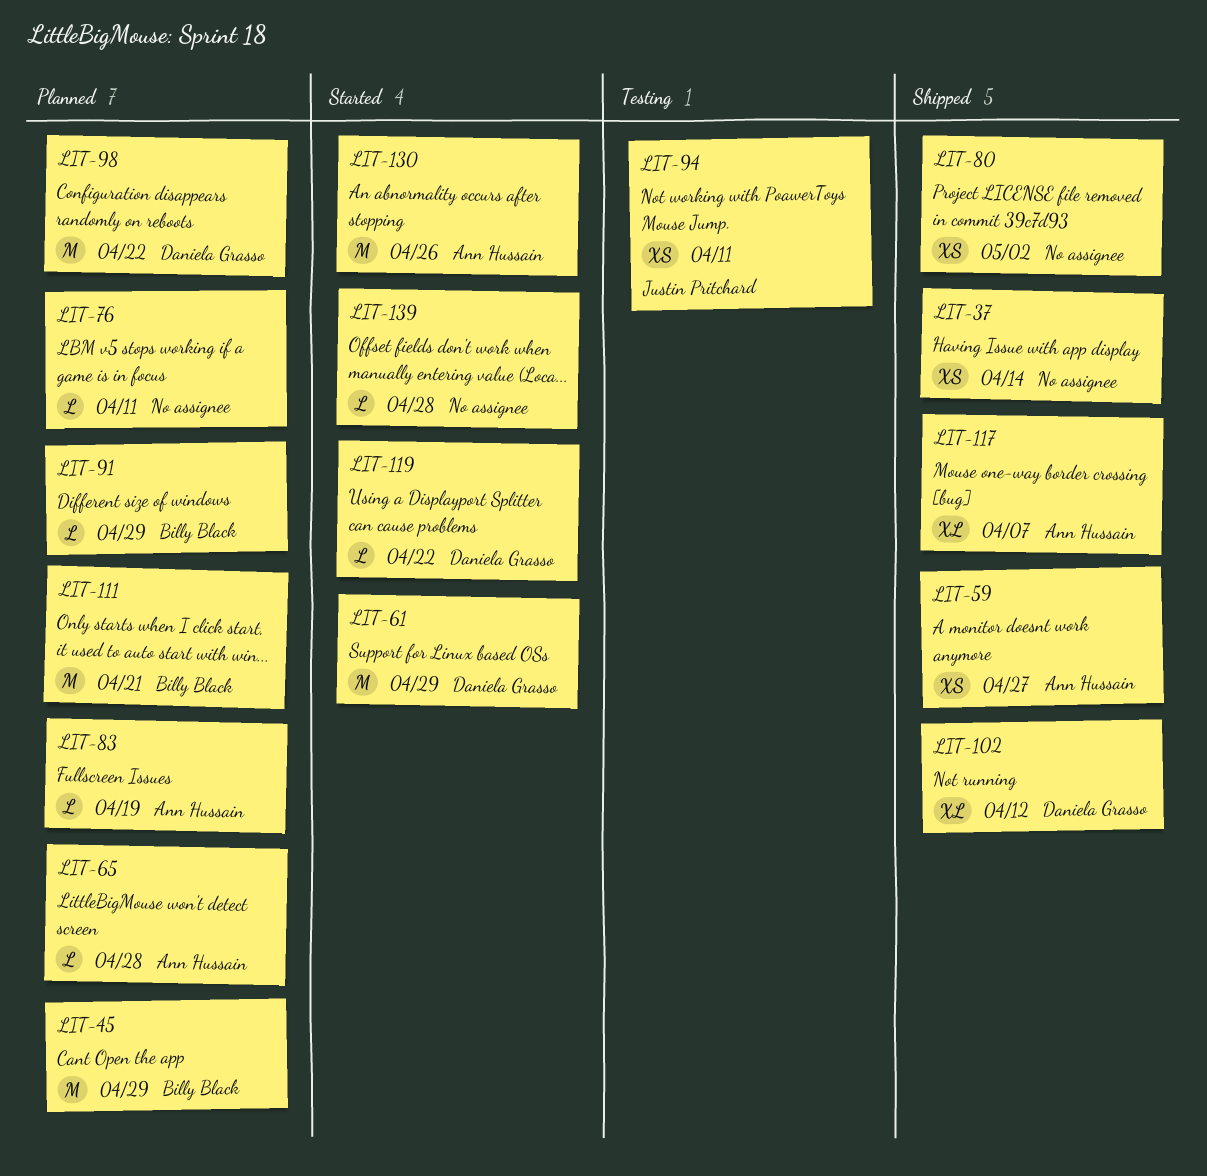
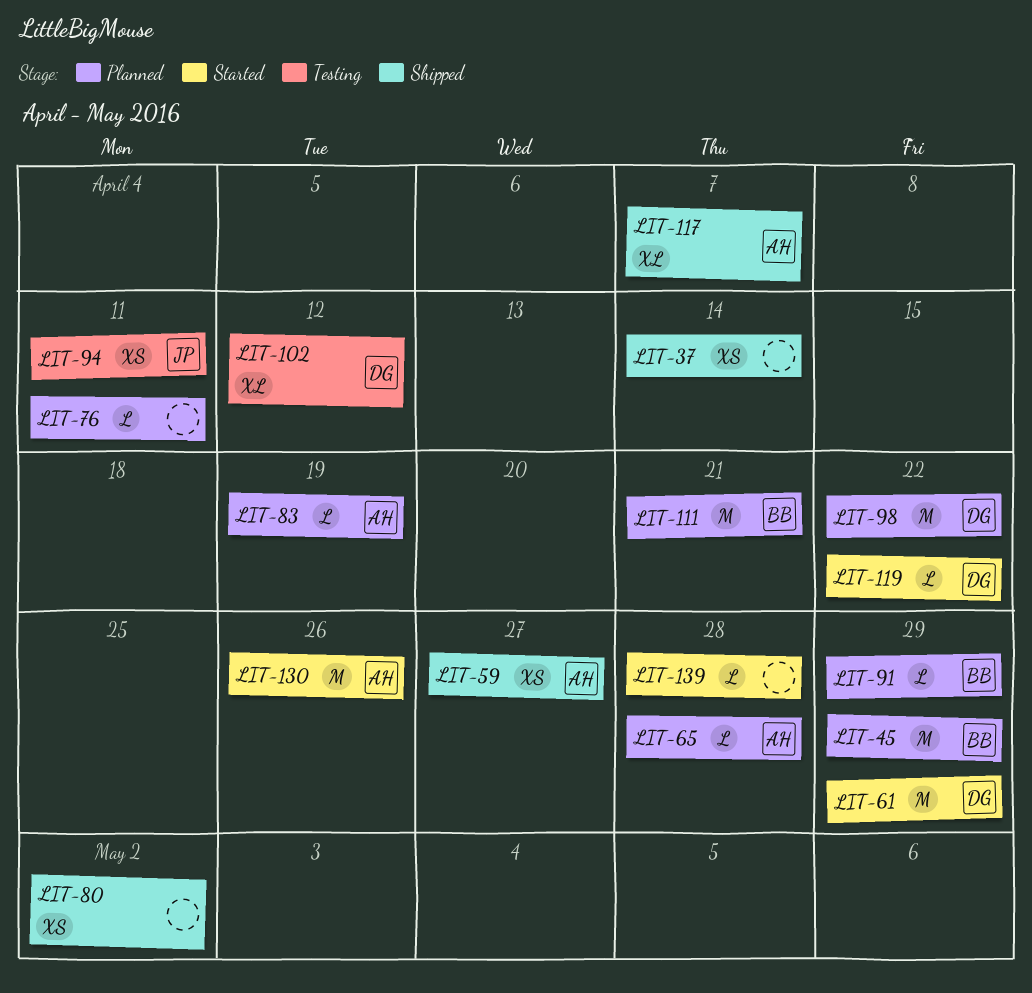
LIT-102, status: Shipped -> Testing

